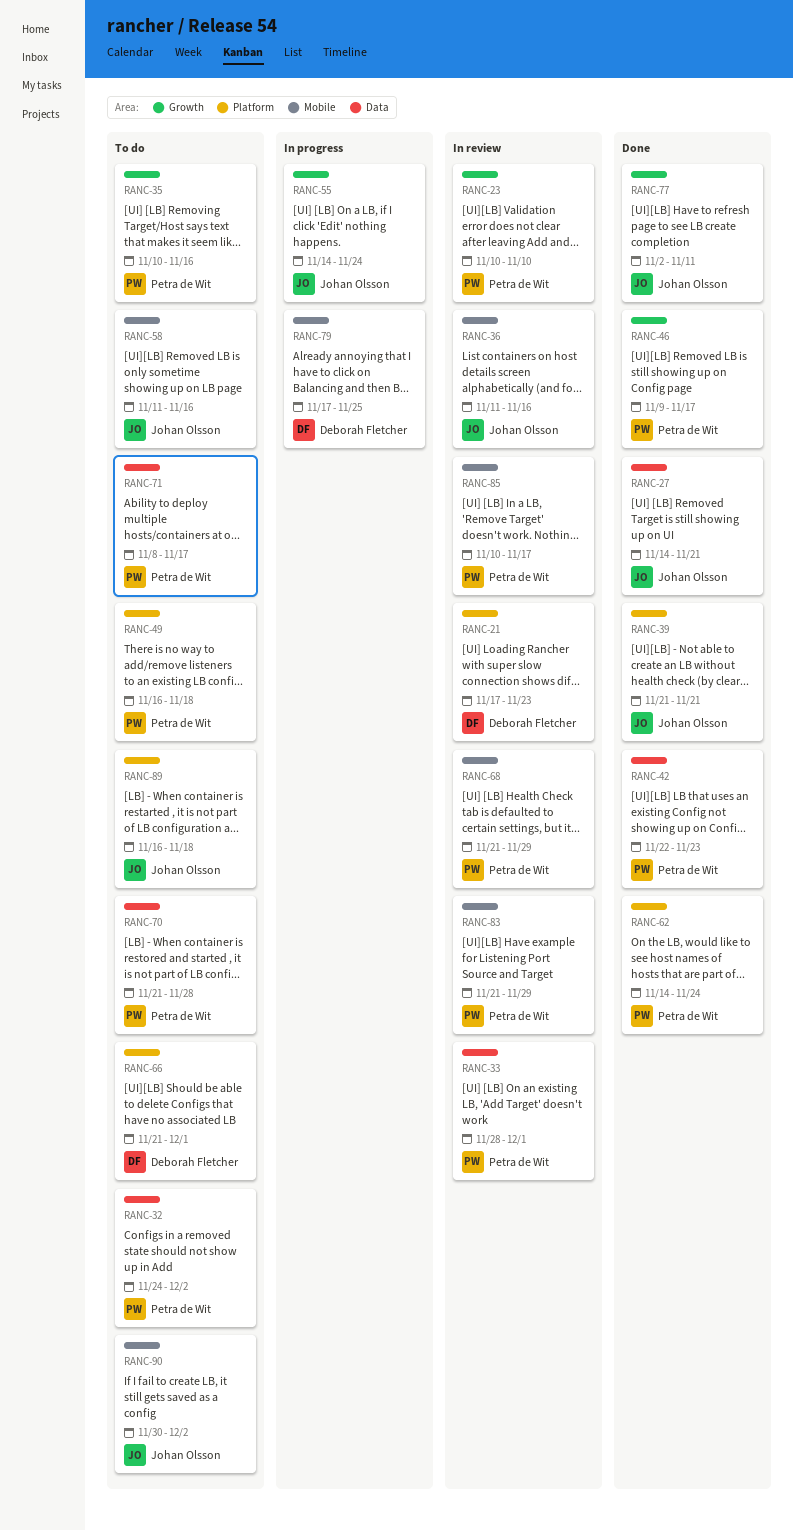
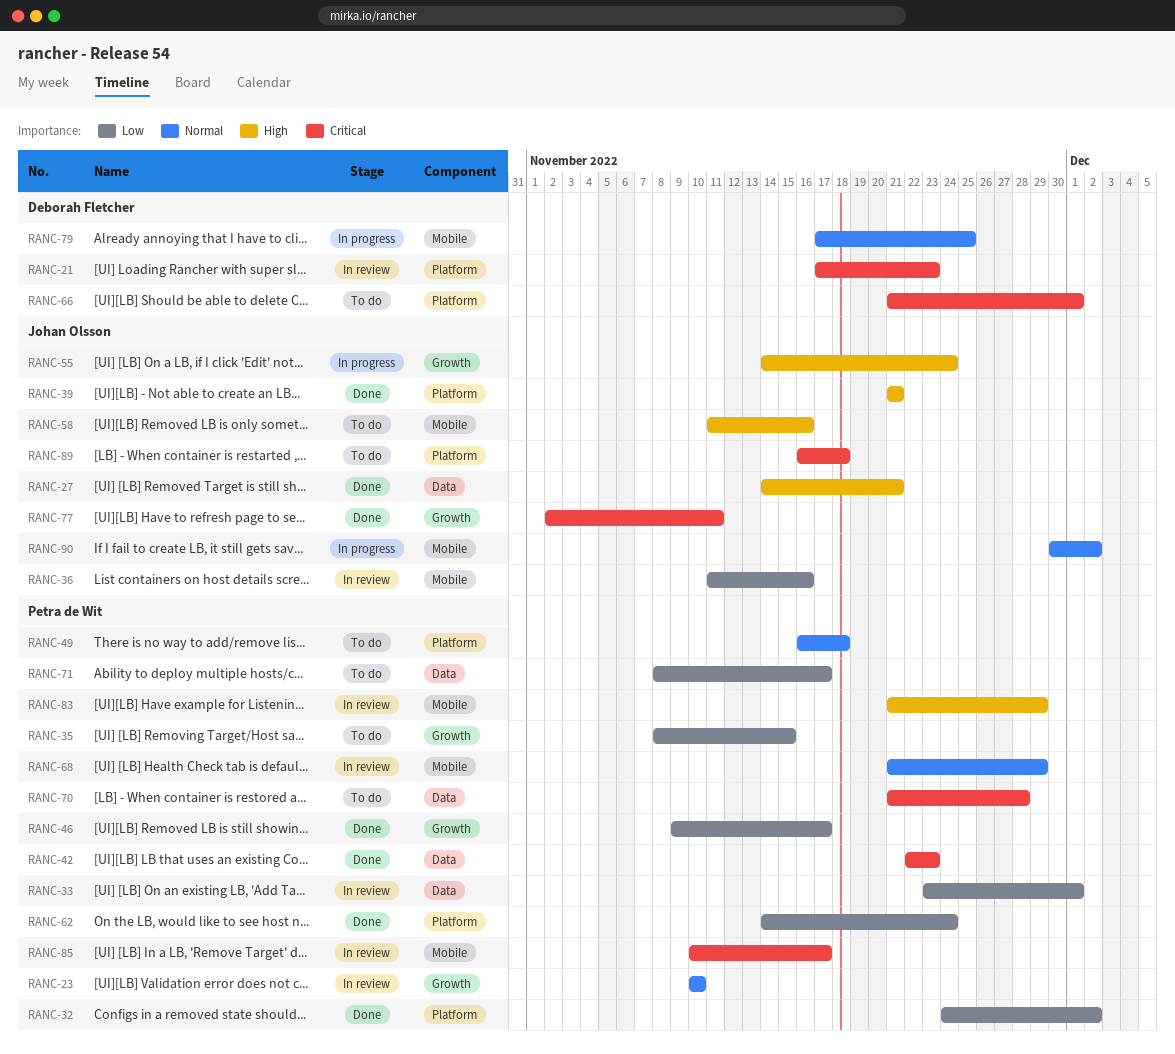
RANC-32, status: To do -> Done
RANC-32, label: Data -> Platform
RANC-33, start: Nov 28 -> Nov 23
RANC-35, start: Nov 10 -> Nov 8
RANC-35, due: Nov 16 -> Nov 15
RANC-90, status: To do -> In progress

